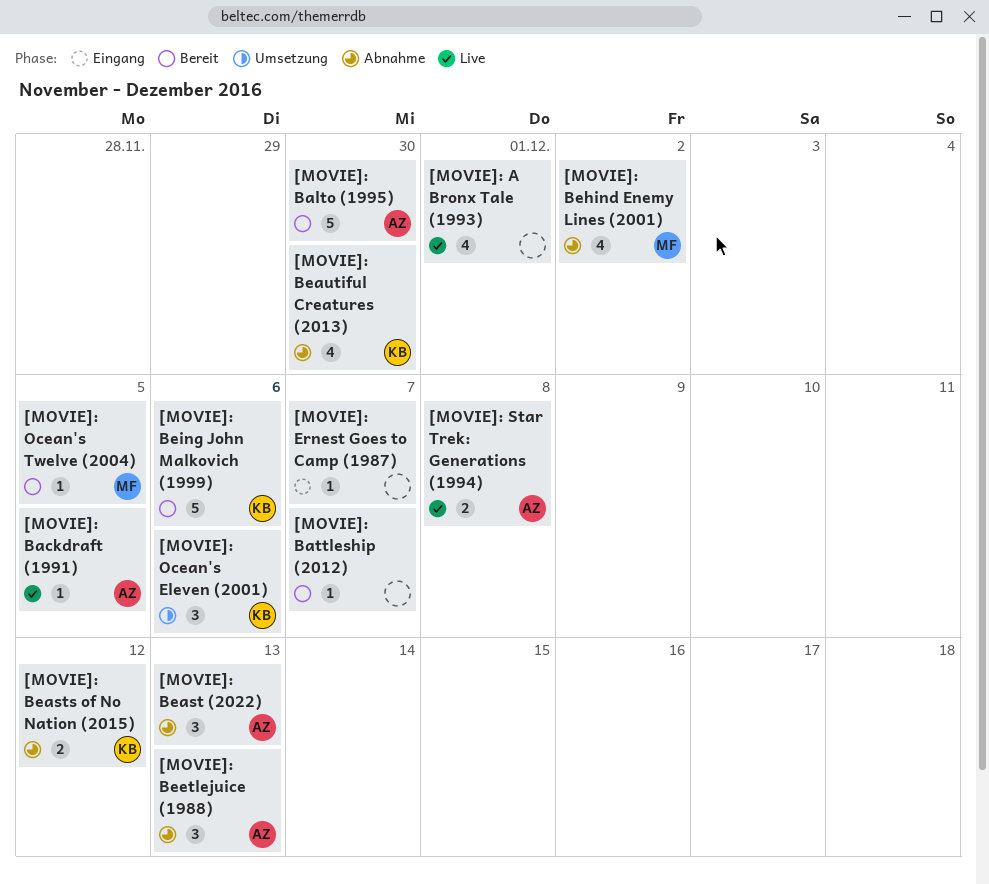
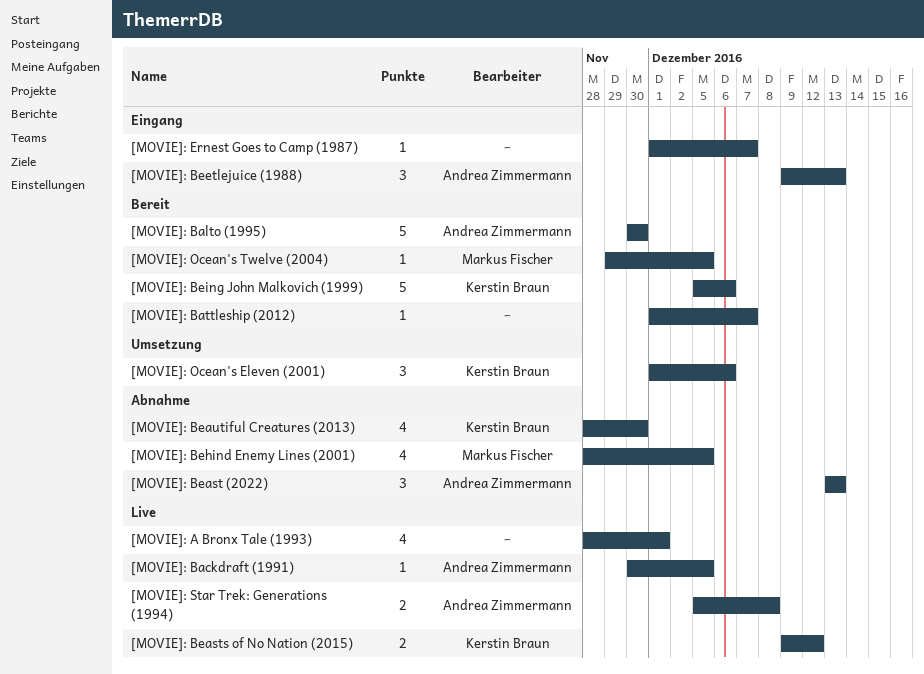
[MOVIE]: Beasts of No Nation (2015), status: Abnahme -> Live
[MOVIE]: Beetlejuice (1988), status: Abnahme -> Eingang
[MOVIE]: Behind Enemy Lines (2001), due: Dec 2 -> Dec 5

